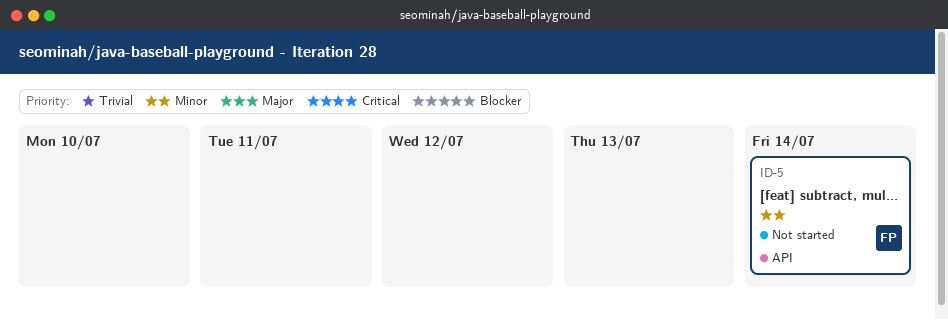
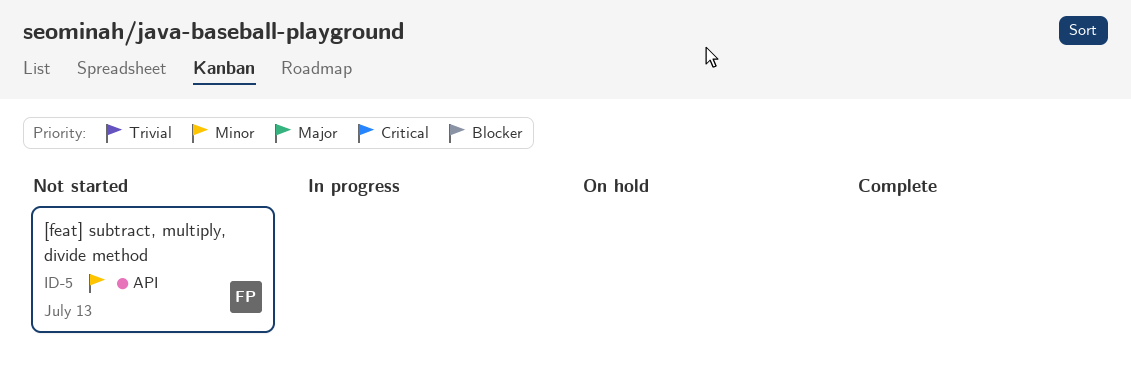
ID-5, due: Jul 14 -> Jul 13

